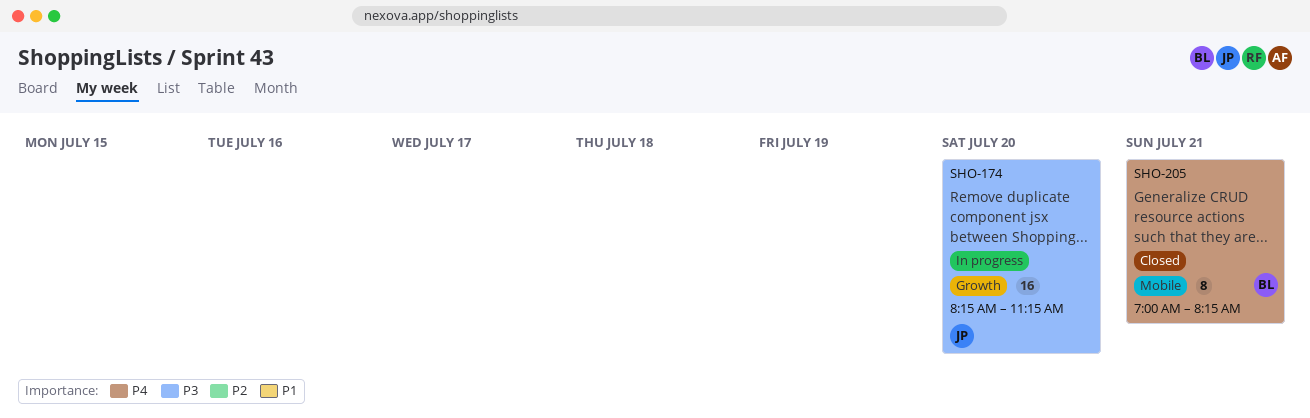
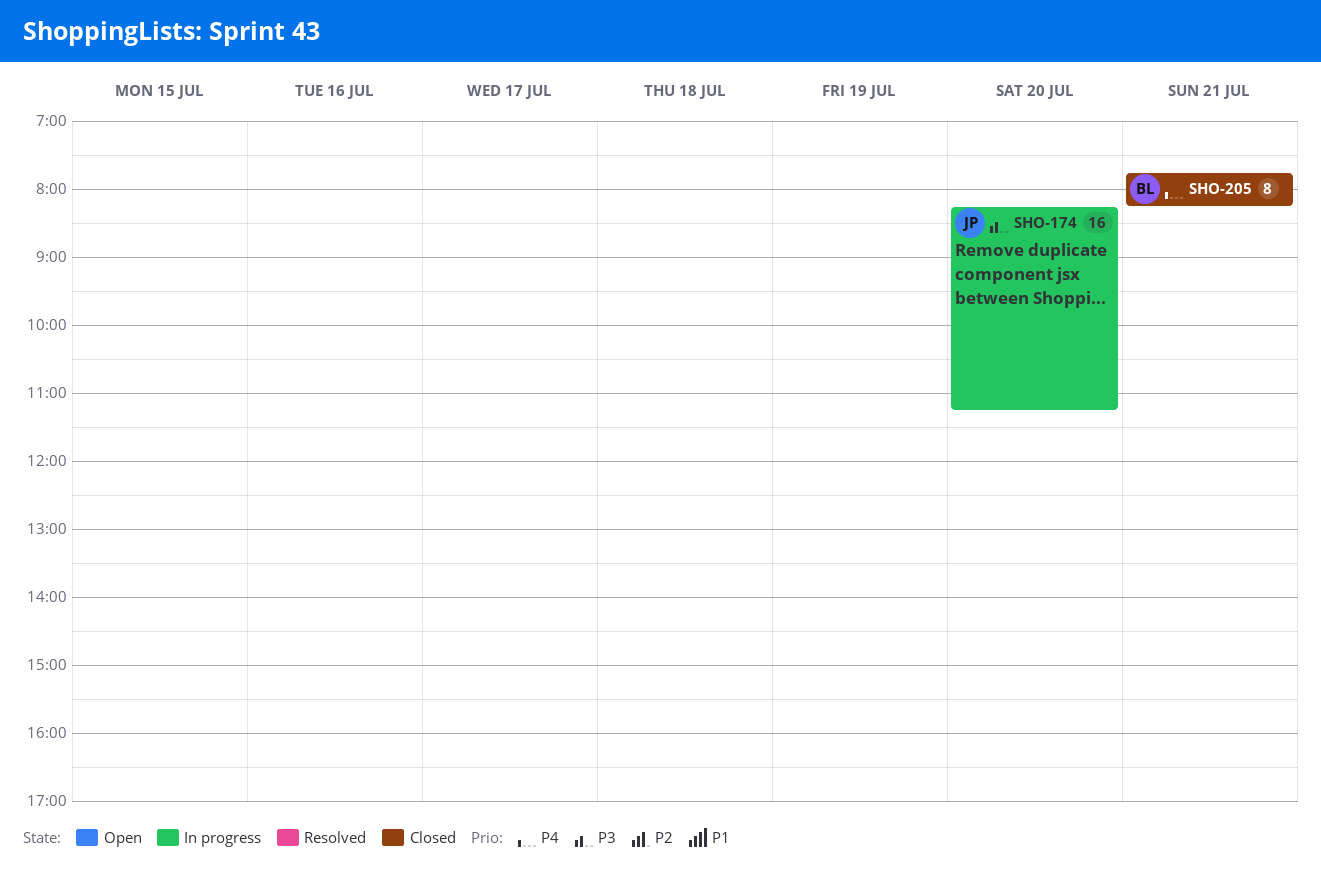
SHO-205, begins: 07:00 -> 07:45

